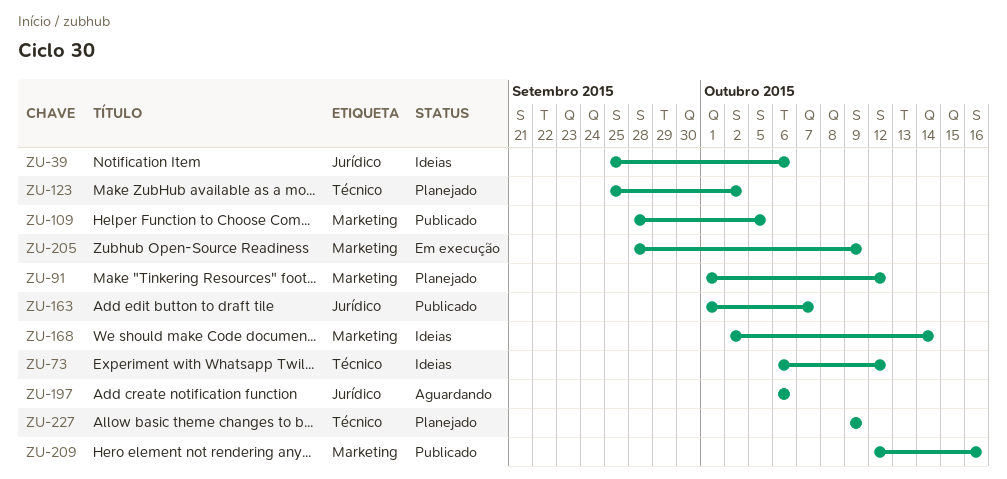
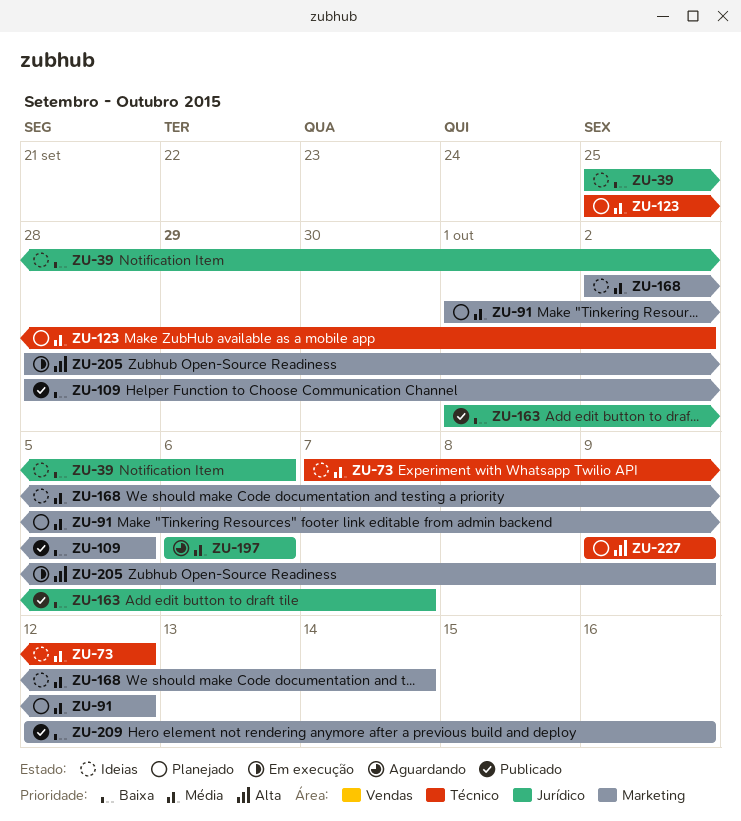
ZU-73, start: Oct 6 -> Oct 7

